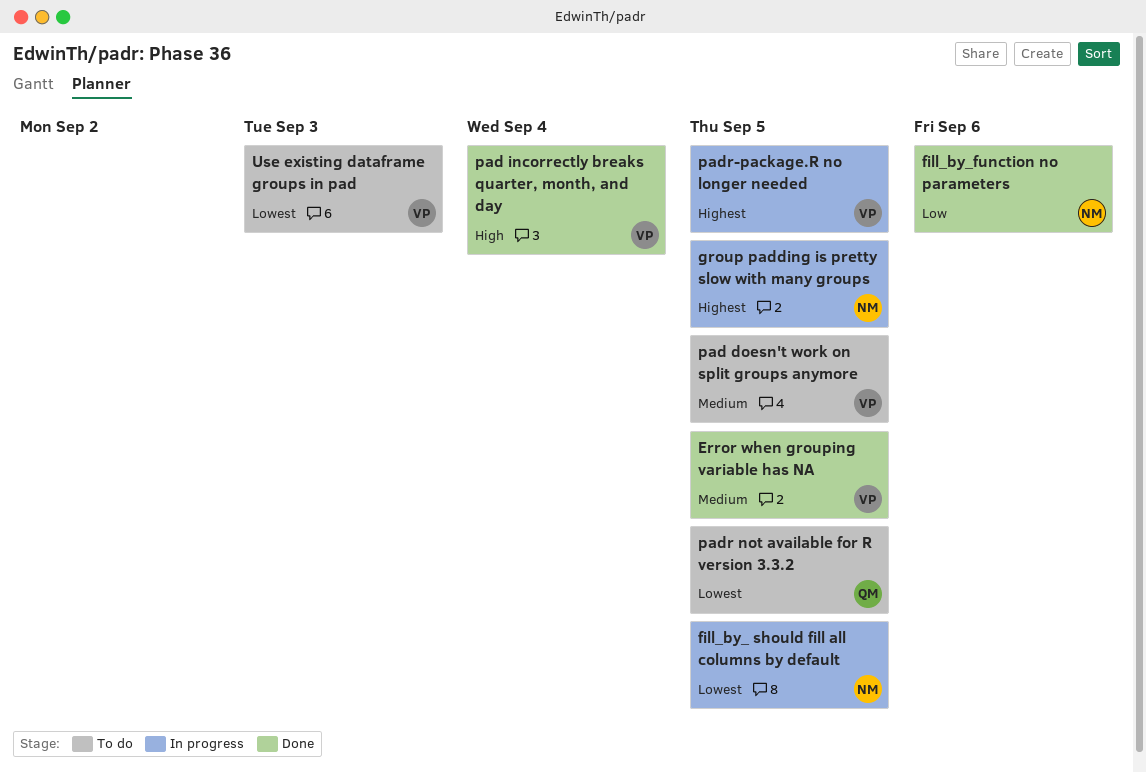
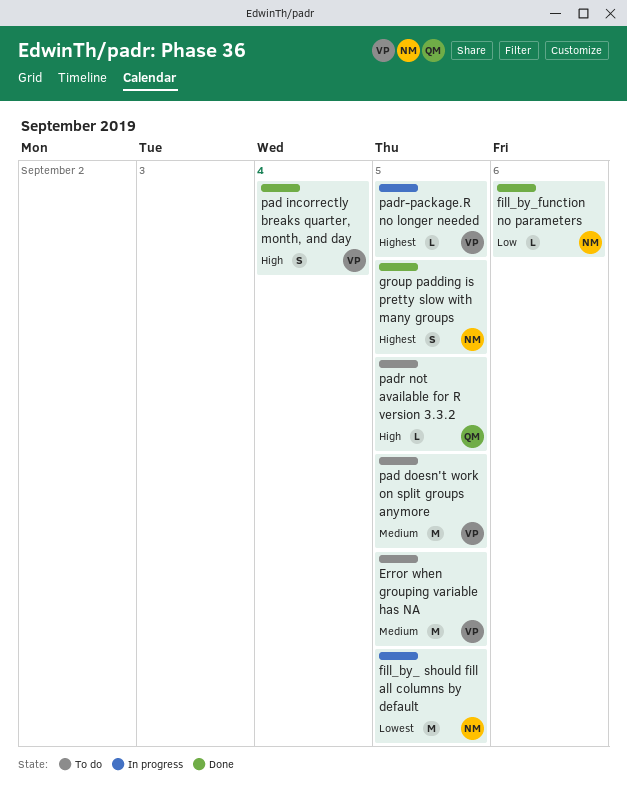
Error when grouping variable has NA, status: Done -> To do
group padding is pretty slow with many groups, status: In progress -> Done
padr not available for R version 3.3.2, priority: Lowest -> High
Use existing dataframe groups in pad: present -> none

